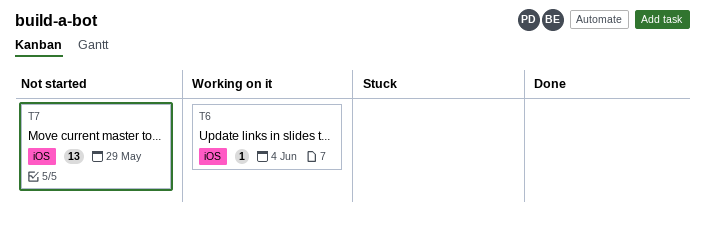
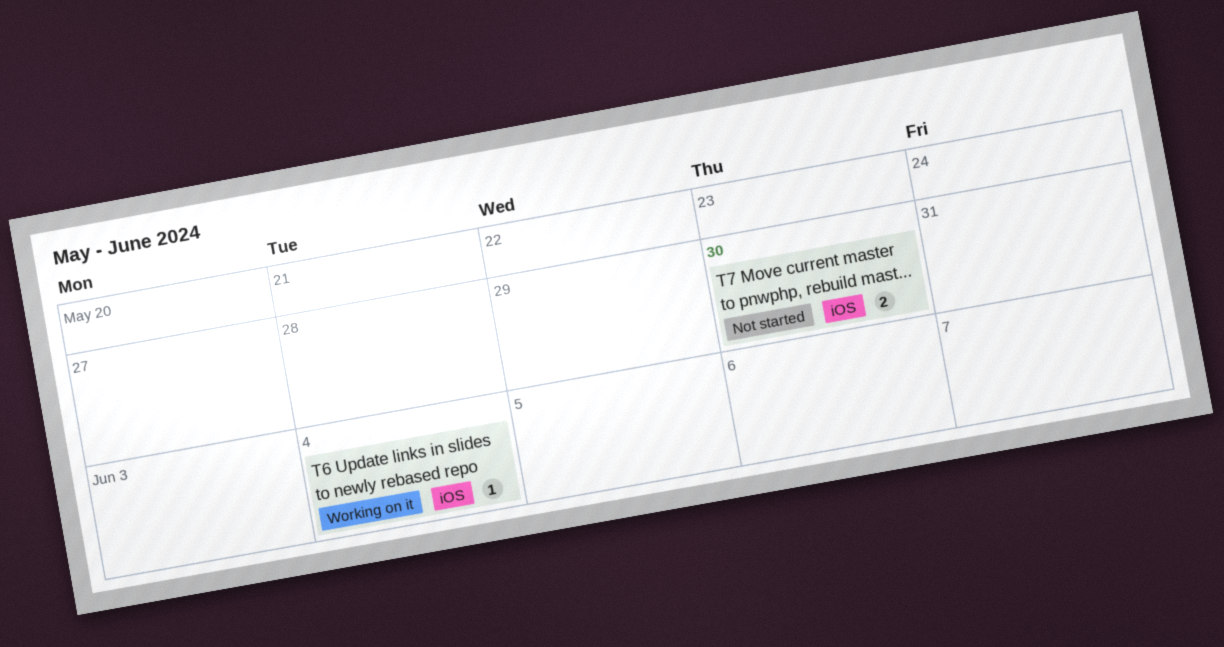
T7, estimate: 13 -> 2
T7, due: May 29 -> May 30

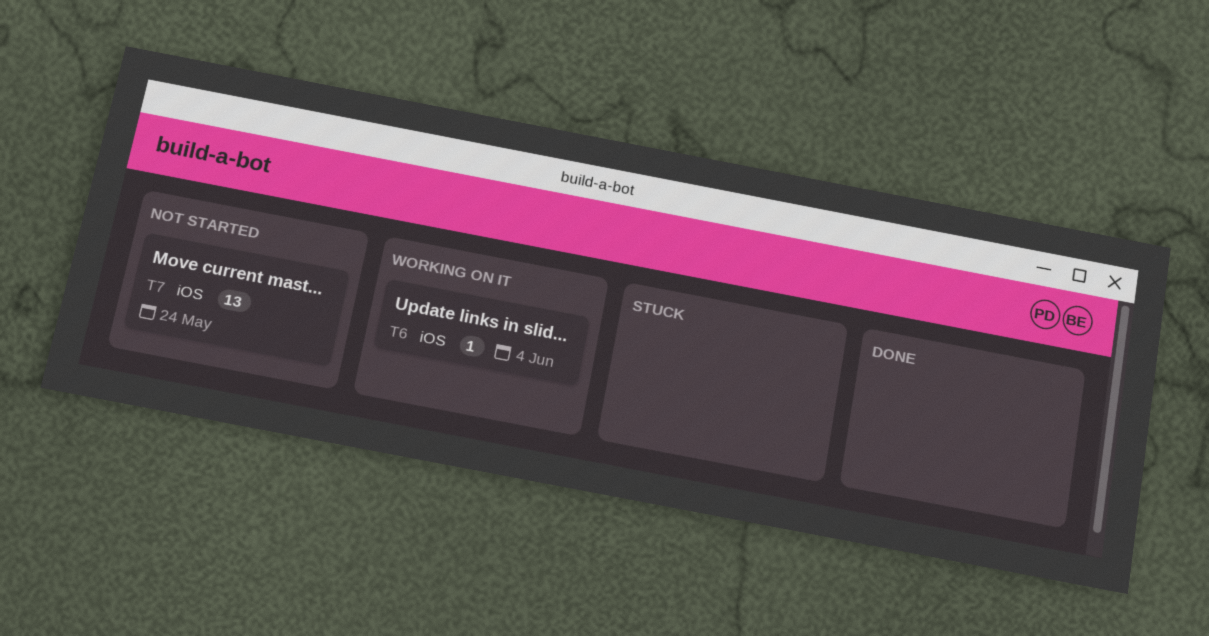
T7, estimate: 2 -> 13
T7, due: May 30 -> May 24

